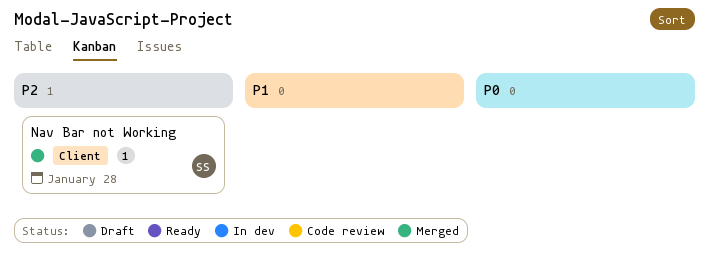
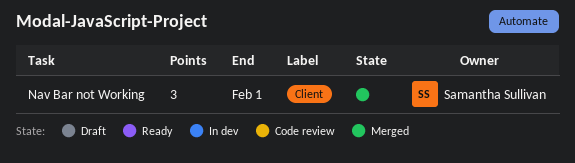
Nav Bar not Working, estimate: 1 -> 3
Nav Bar not Working, due: Jan 28 -> Feb 1

